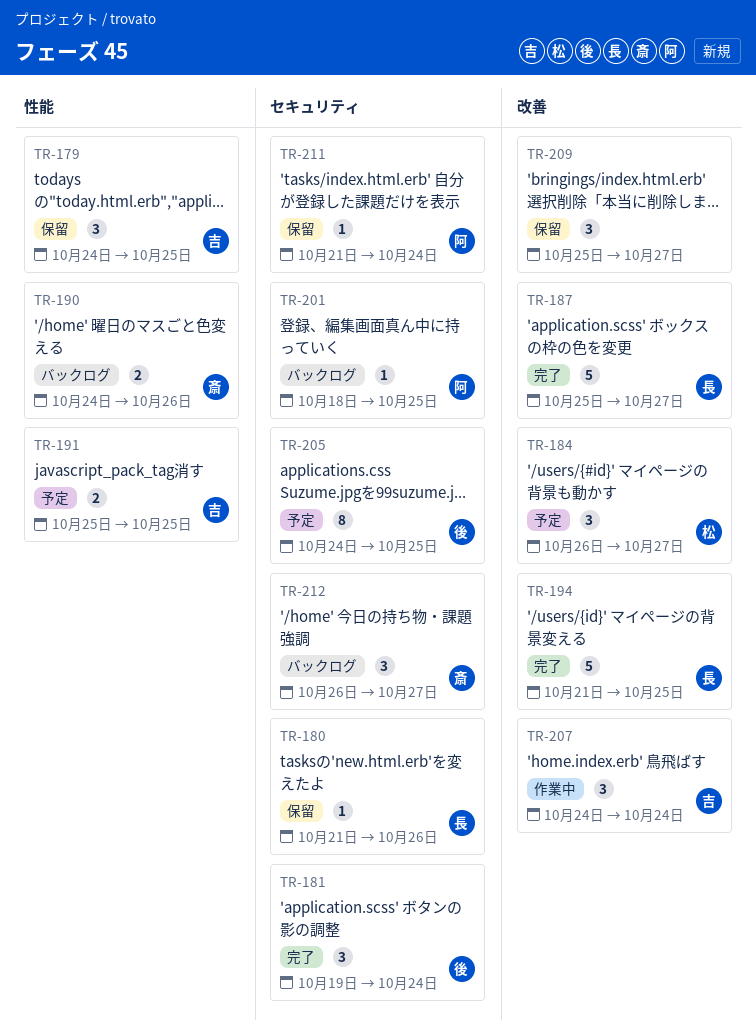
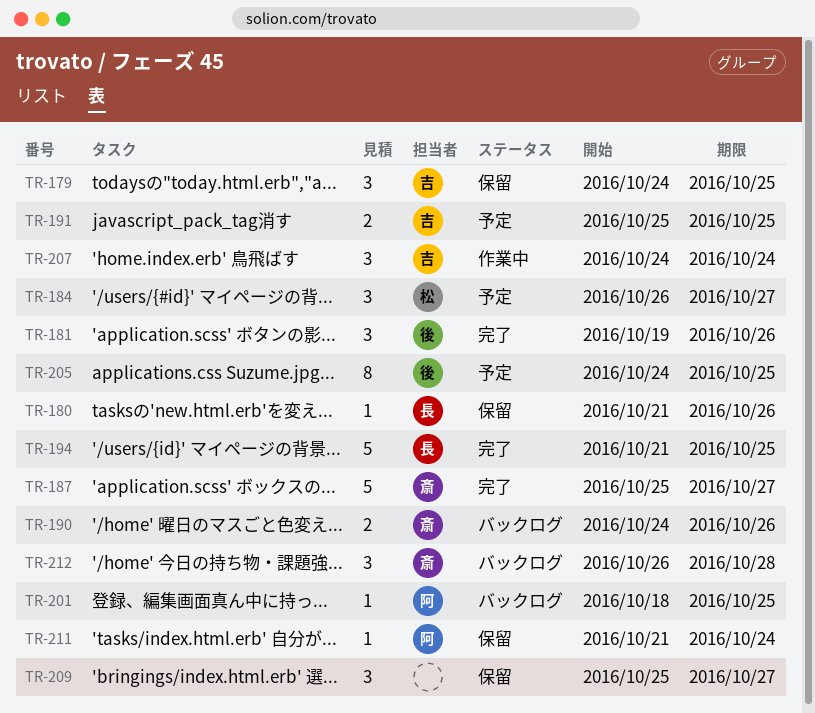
TR-181, due: Oct 24 -> Oct 26
TR-187, owner: 長 -> 斎
TR-212, due: Oct 27 -> Oct 28

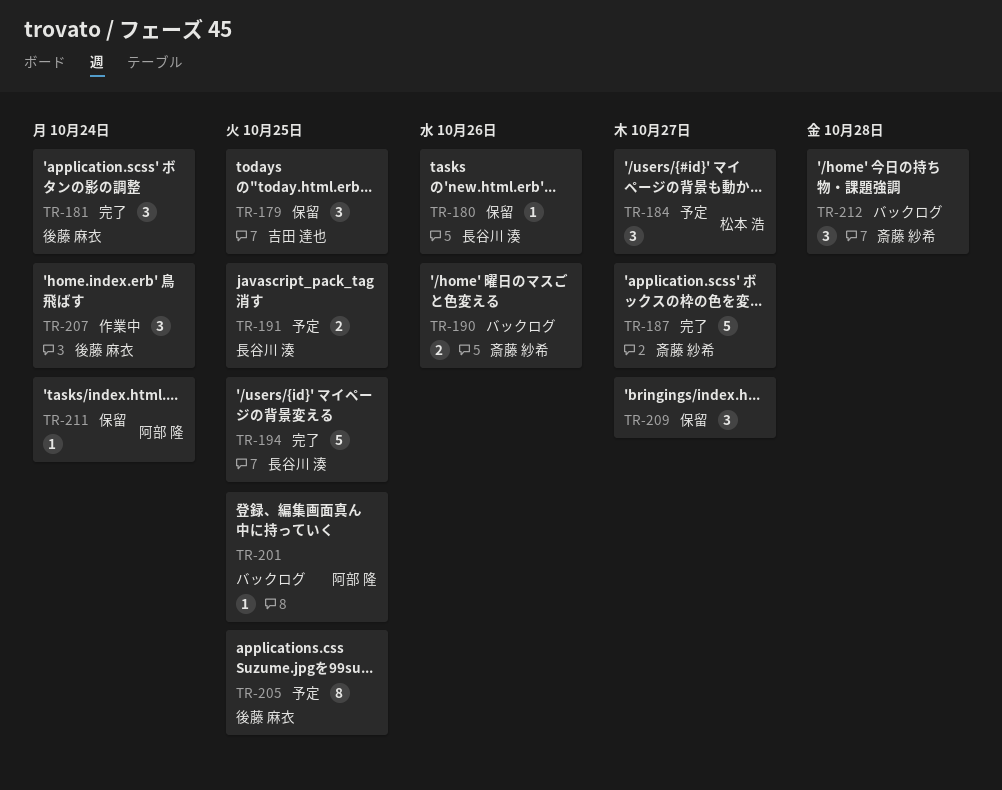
TR-181, due: Oct 26 -> Oct 24
TR-191, owner: 吉田 達也 -> 長谷川 湊
TR-207, owner: 吉田 達也 -> 後藤 麻衣

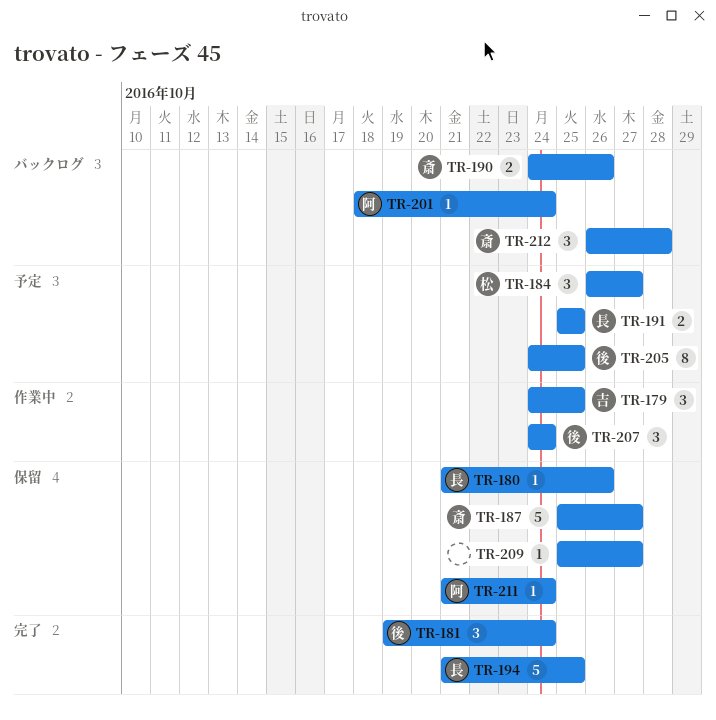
TR-179, status: 保留 -> 作業中
TR-187, status: 完了 -> 保留
TR-201, due: Oct 25 -> Oct 24
TR-209, estimate: 3 -> 1

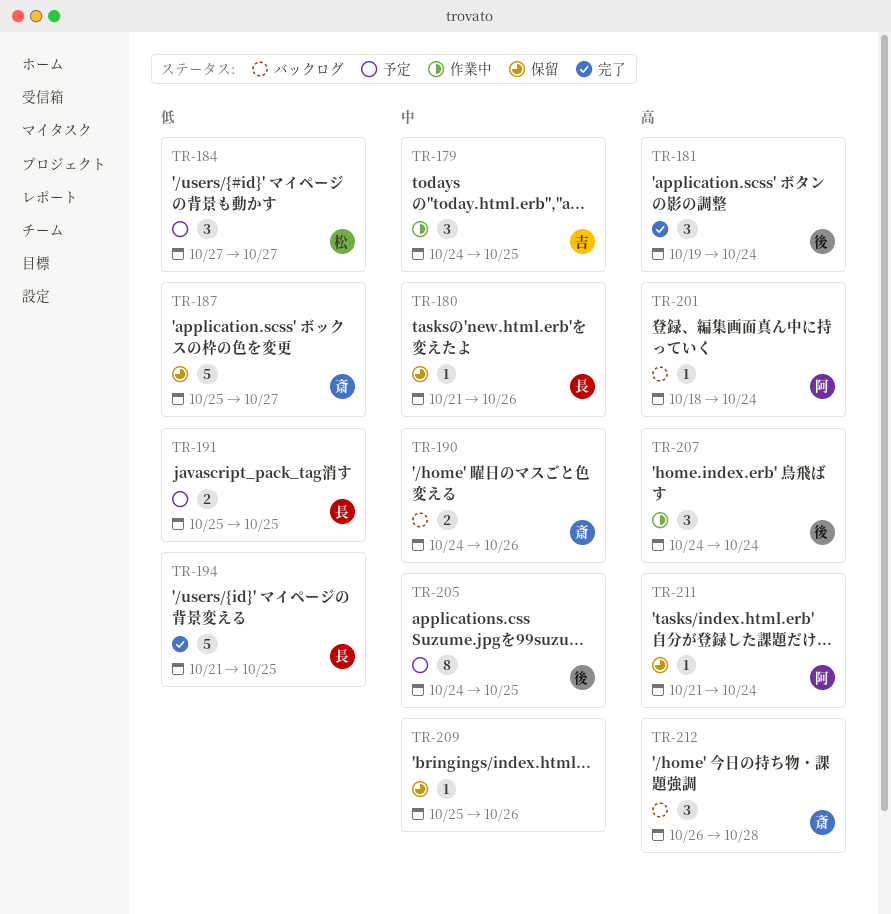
TR-184, start: Oct 26 -> Oct 27
TR-209, due: Oct 27 -> Oct 26

